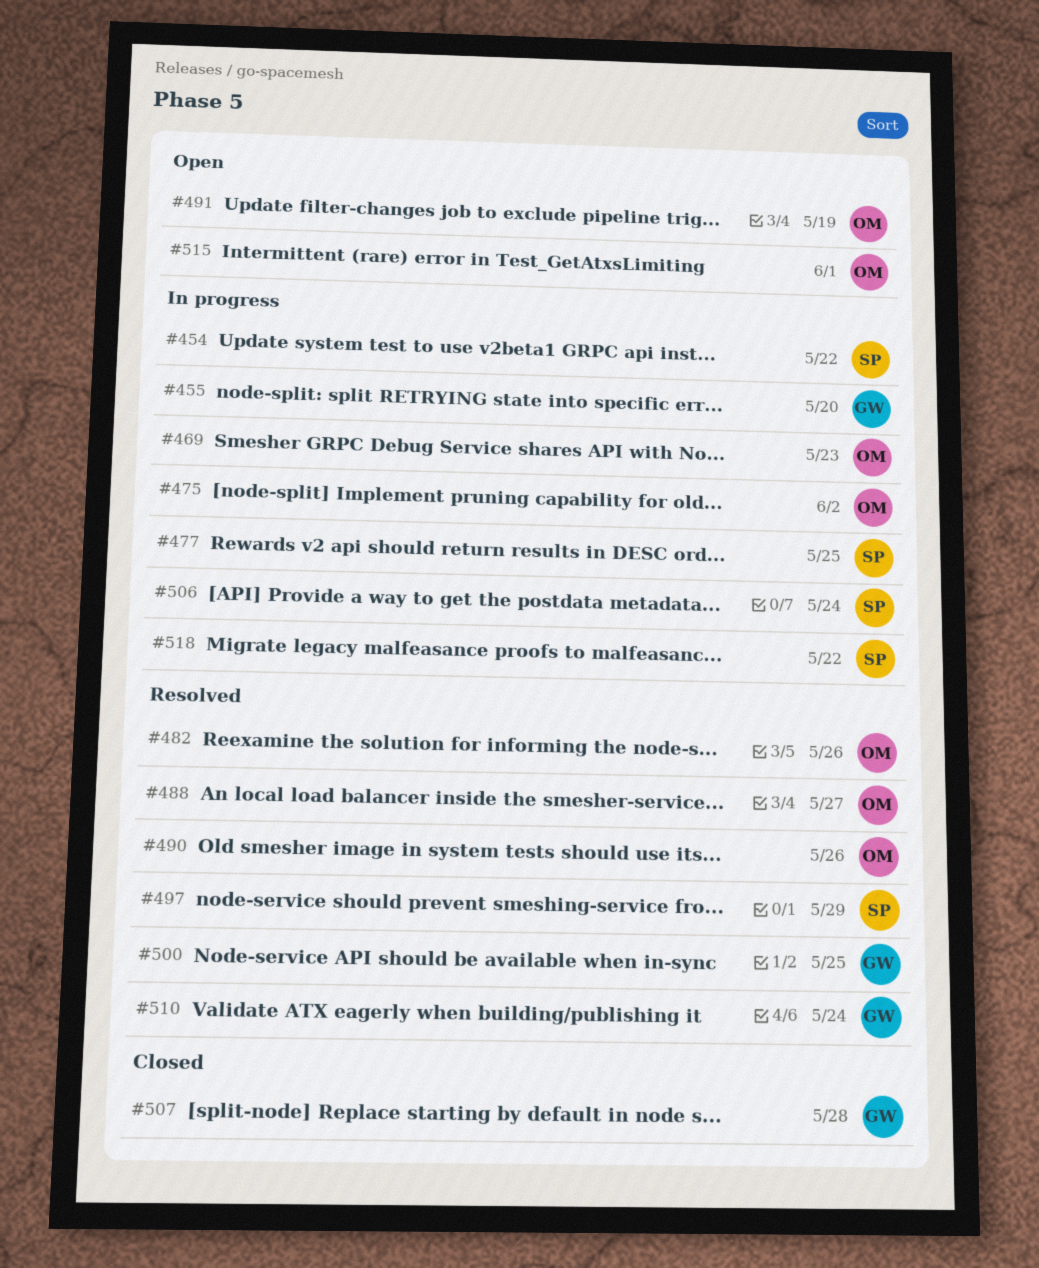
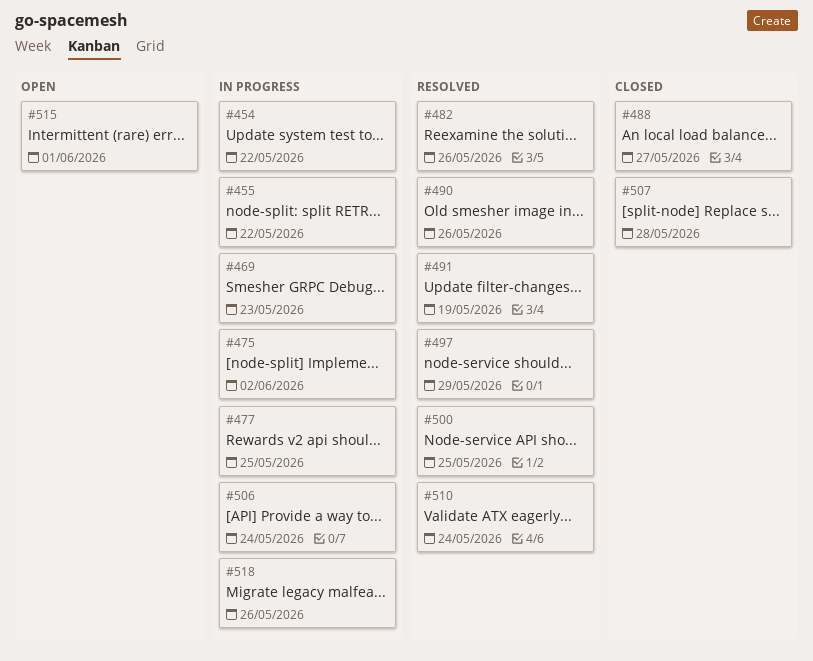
#455, due: May 20 -> May 22
#488, status: Resolved -> Closed
#491, status: Open -> Resolved
#518, due: May 22 -> May 26

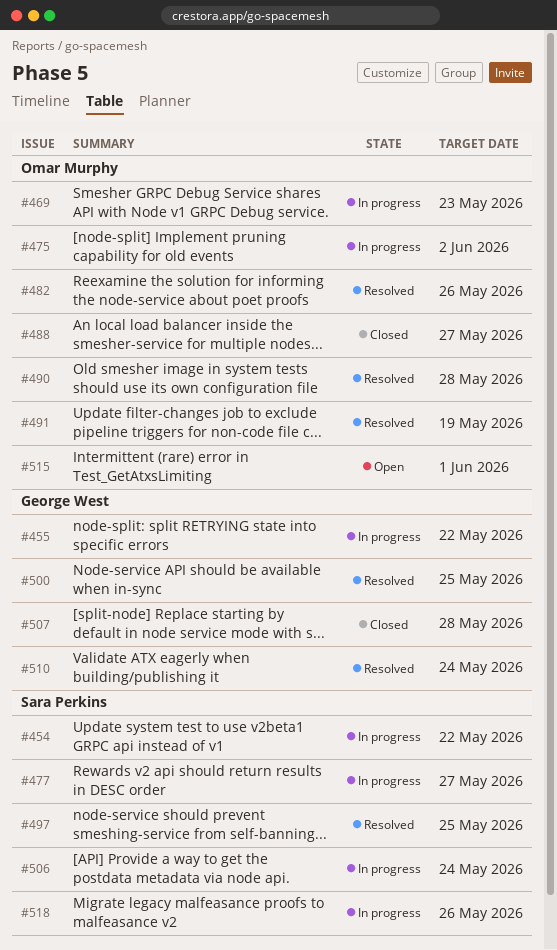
#477, due: May 25 -> May 27
#490, due: May 26 -> May 28
#497, due: May 29 -> May 25

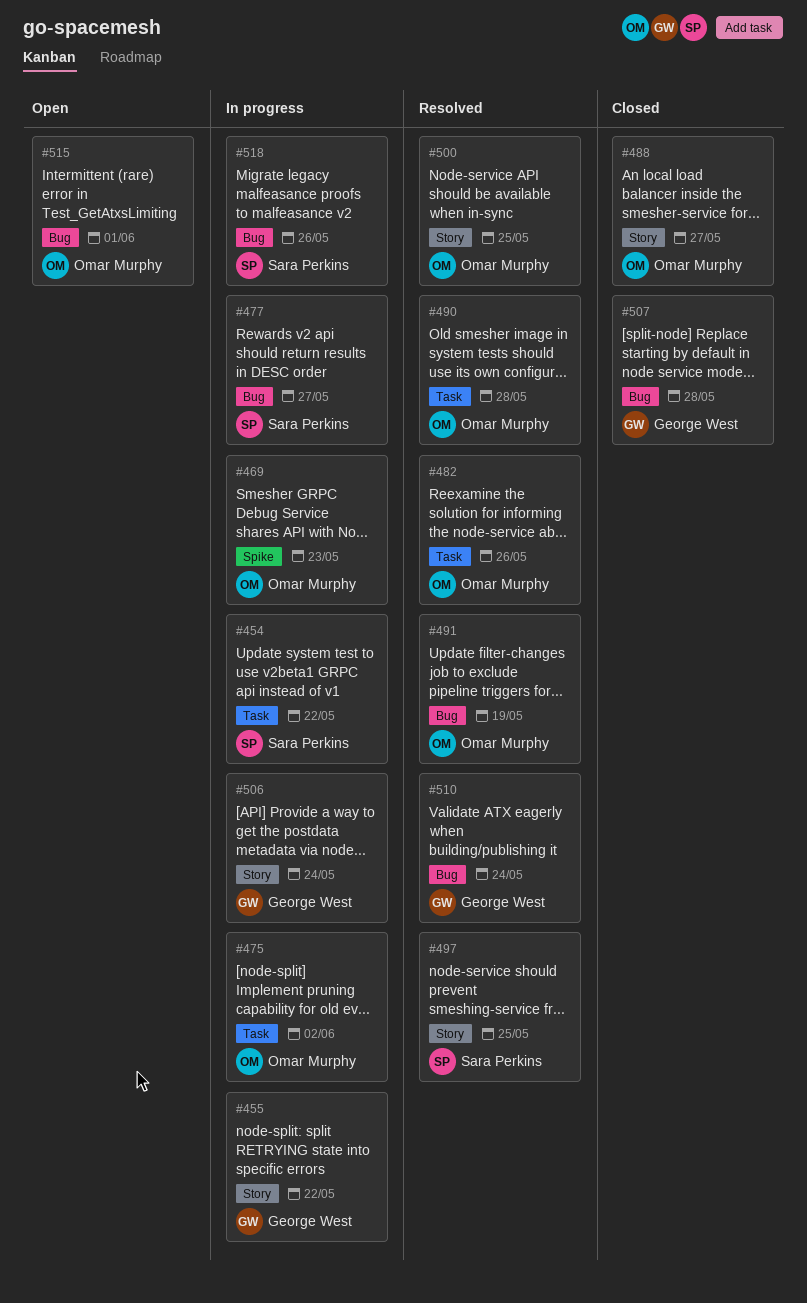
#500, owner: George West -> Omar Murphy
#506, owner: Sara Perkins -> George West

